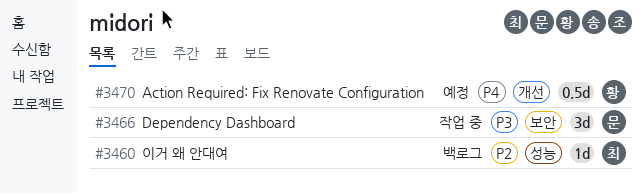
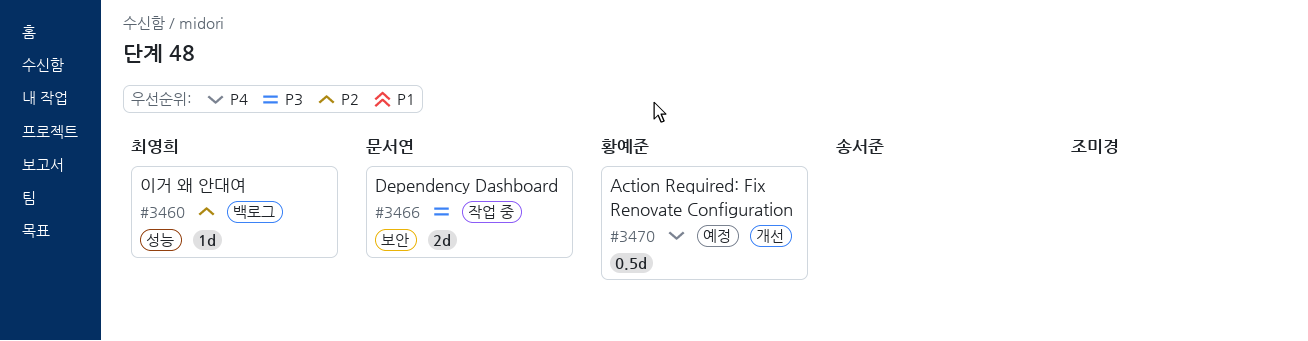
#3466, estimate: 3d -> 2d

